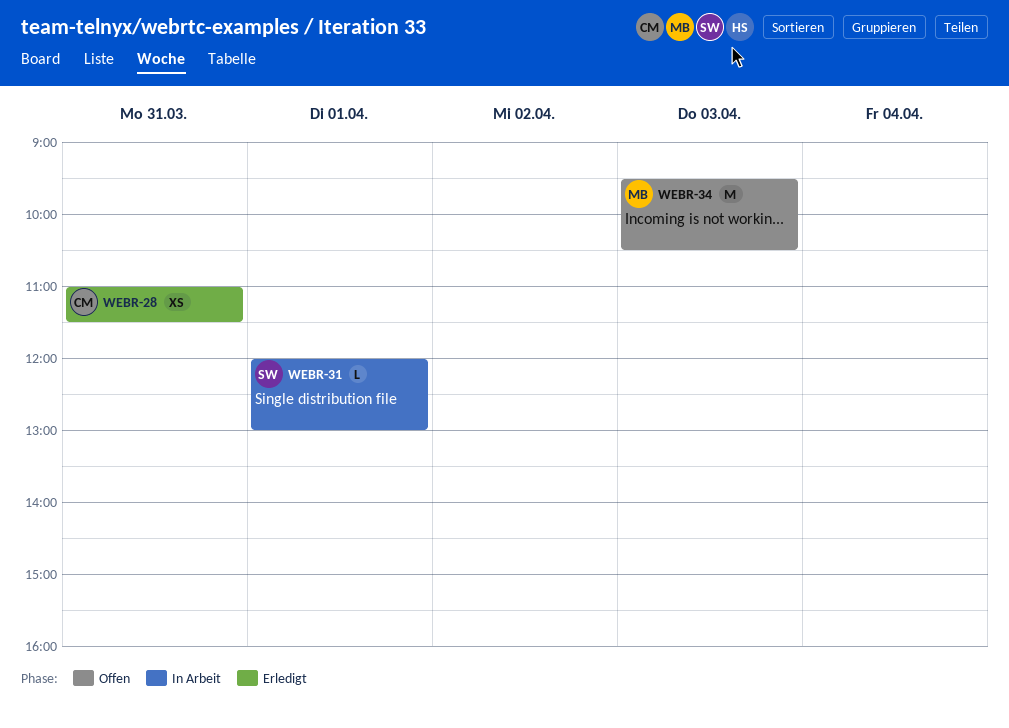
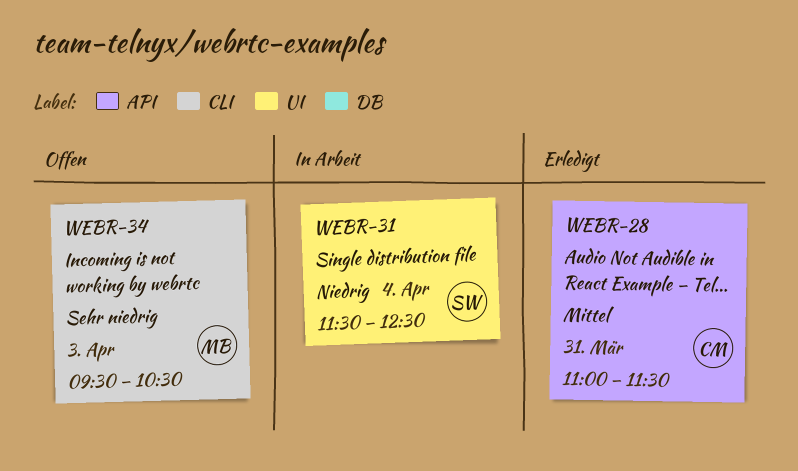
WEBR-31, day: Apr 1 -> Apr 4
WEBR-31, begins: 12:00 -> 11:30
WEBR-31, ends: 13:00 -> 12:30

